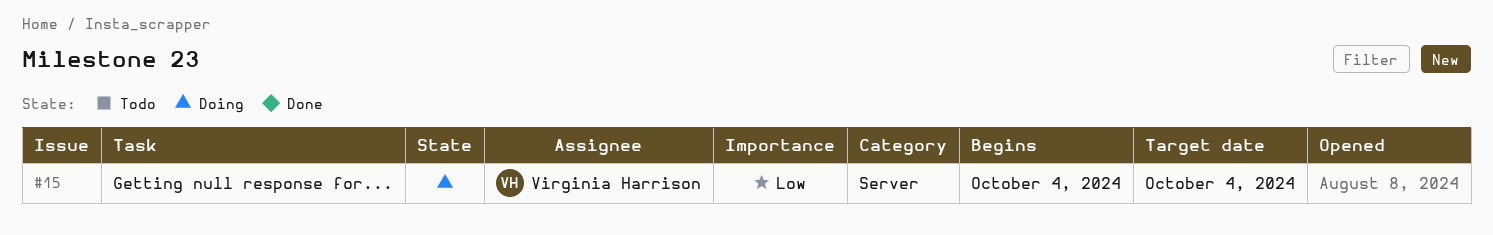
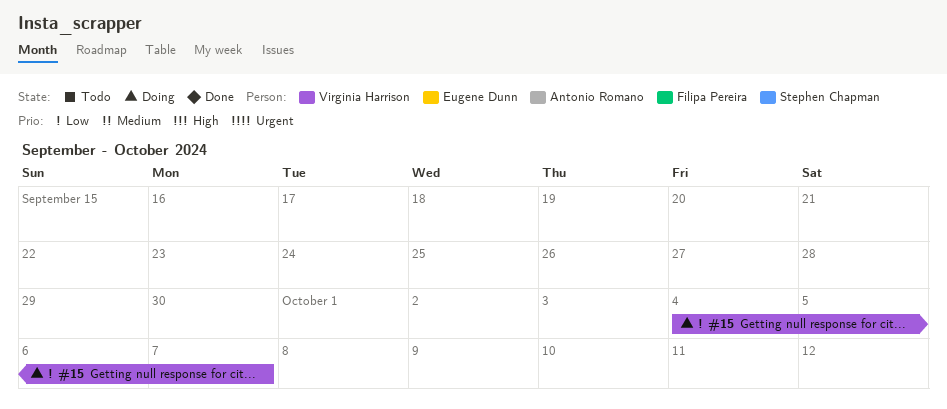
#15, due: Oct 4 -> Oct 7

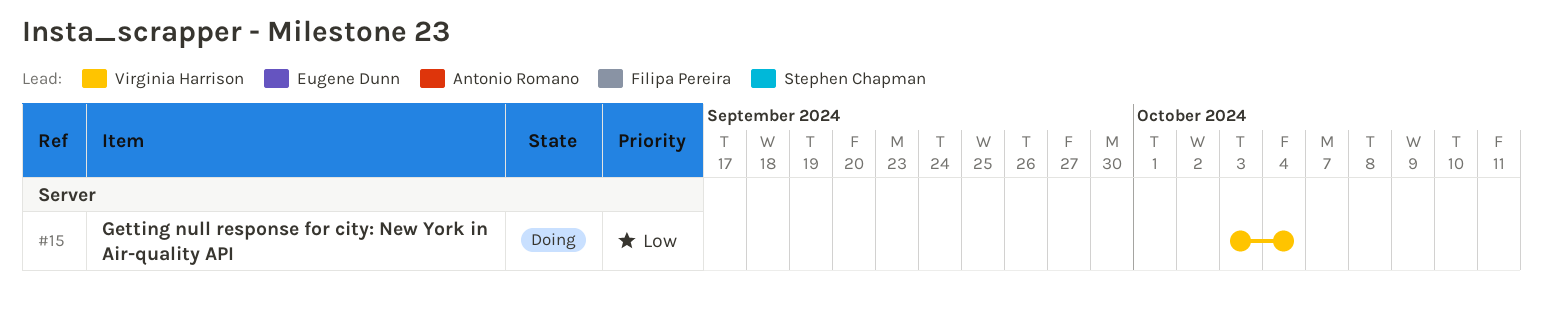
#15, start: Oct 4 -> Oct 3
#15, due: Oct 7 -> Oct 4

